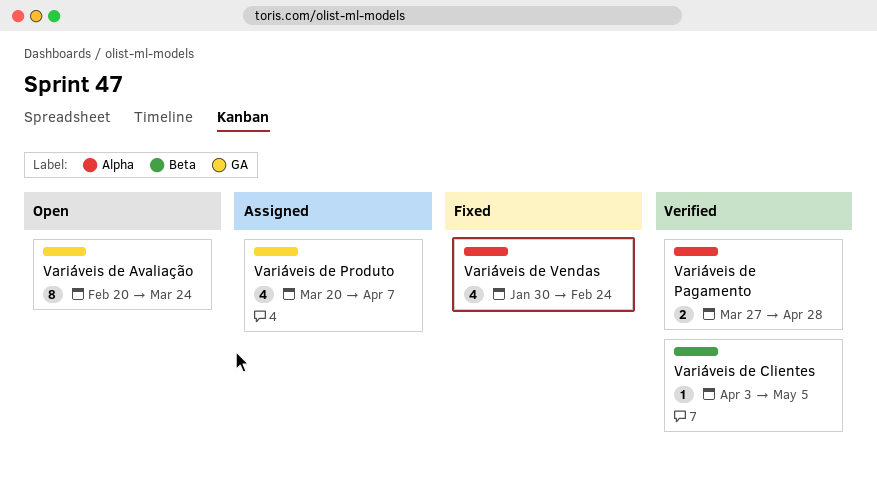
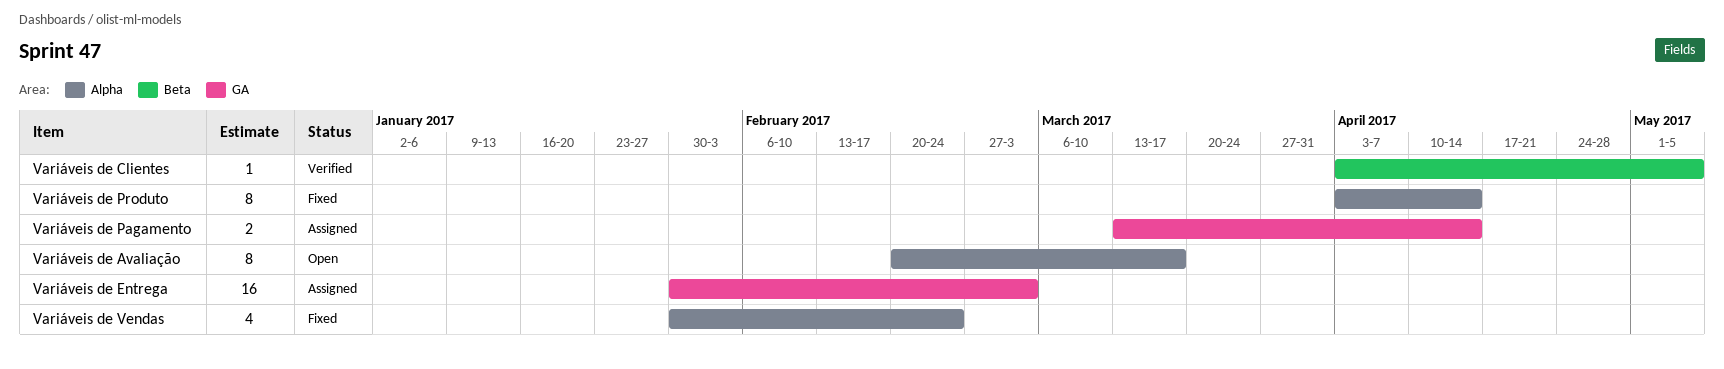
Variáveis de Avaliação, label: GA -> Alpha
Variáveis de Avaliação, due: Mar 24 -> Mar 17
Variáveis de Entrega: none -> present
Variáveis de Pagamento, status: Verified -> Assigned
Variáveis de Pagamento, label: Alpha -> GA
Variáveis de Pagamento, start: Mar 27 -> Mar 13
Variáveis de Pagamento, due: Apr 28 -> Apr 14
Variáveis de Produto, status: Assigned -> Fixed
Variáveis de Produto, label: GA -> Alpha
Variáveis de Produto, estimate: 4 -> 8
Variáveis de Produto, start: Mar 20 -> Apr 3
Variáveis de Produto, due: Apr 7 -> Apr 14

